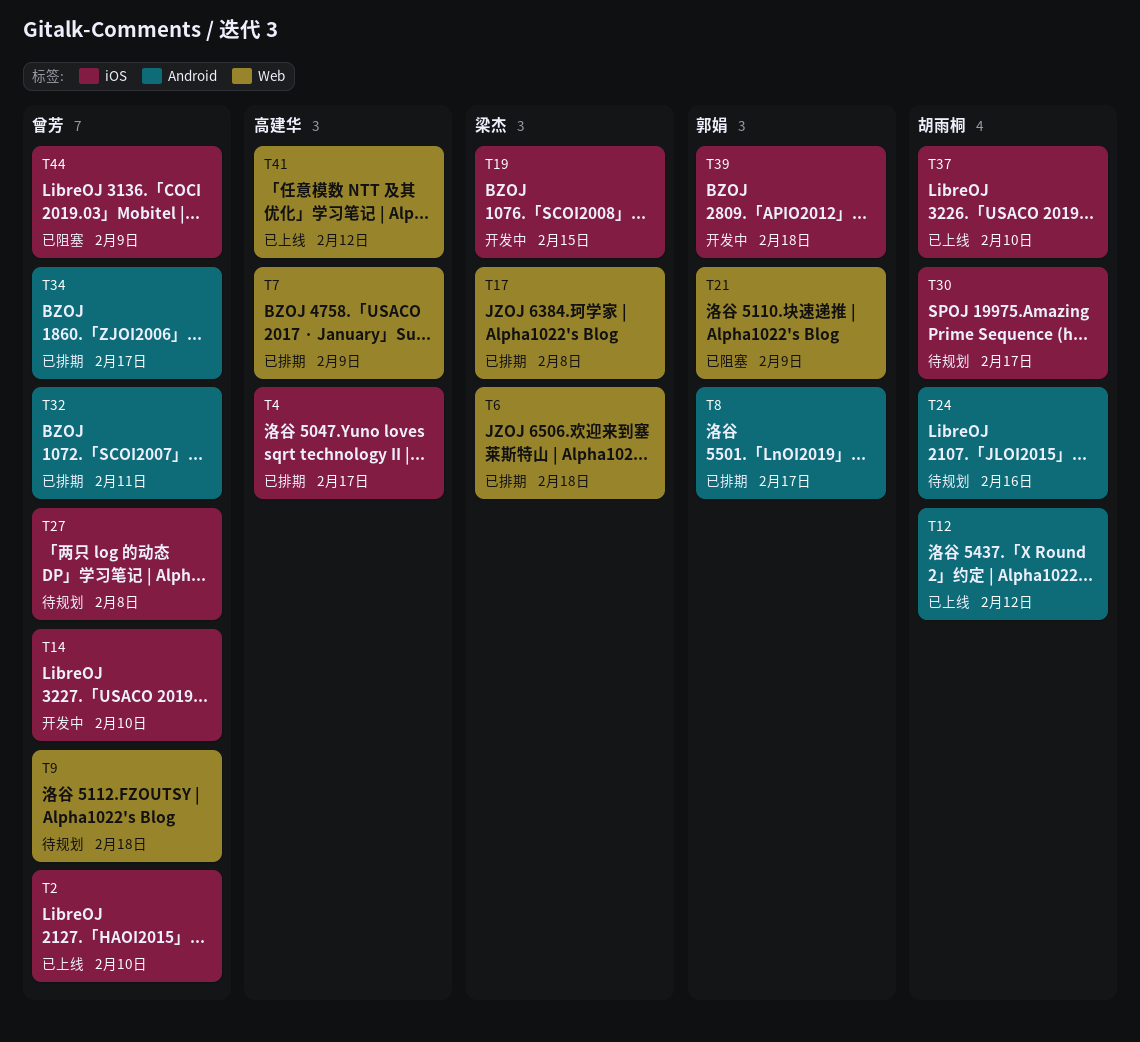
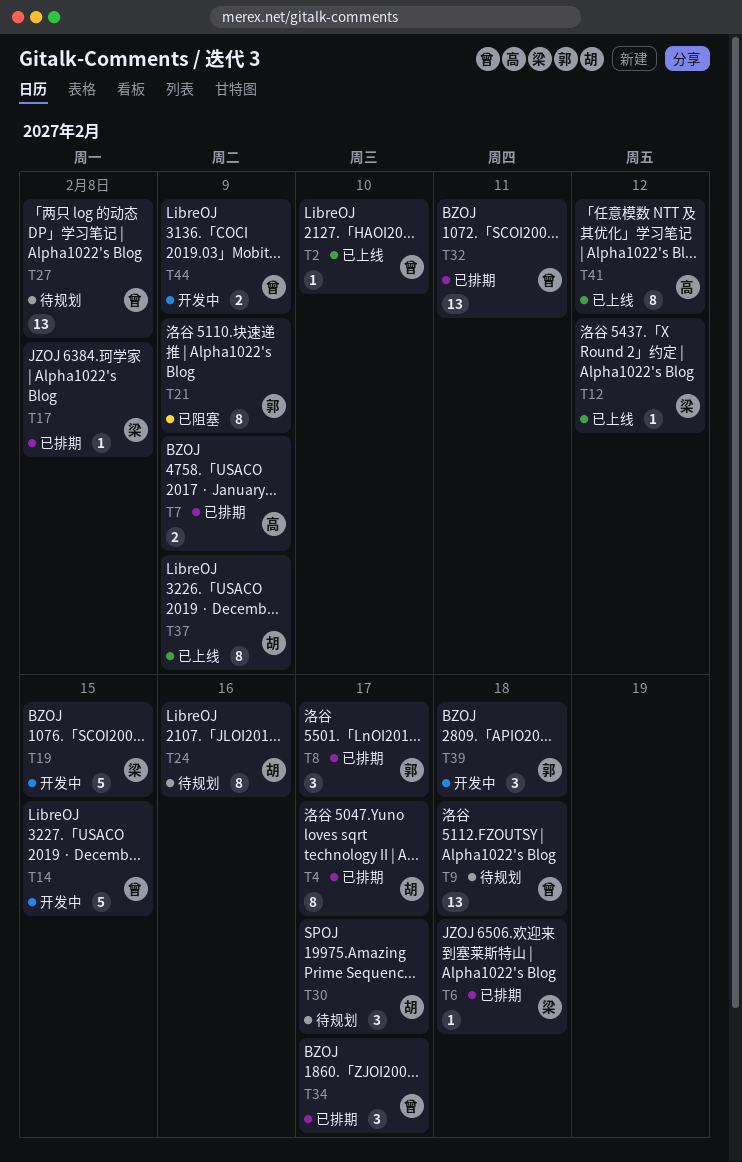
T4, owner: 高建华 -> 胡雨桐
T12, owner: 胡雨桐 -> 梁杰
T14, due: Feb 10 -> Feb 15
T37, due: Feb 10 -> Feb 9
T44, status: 已阻塞 -> 开发中

